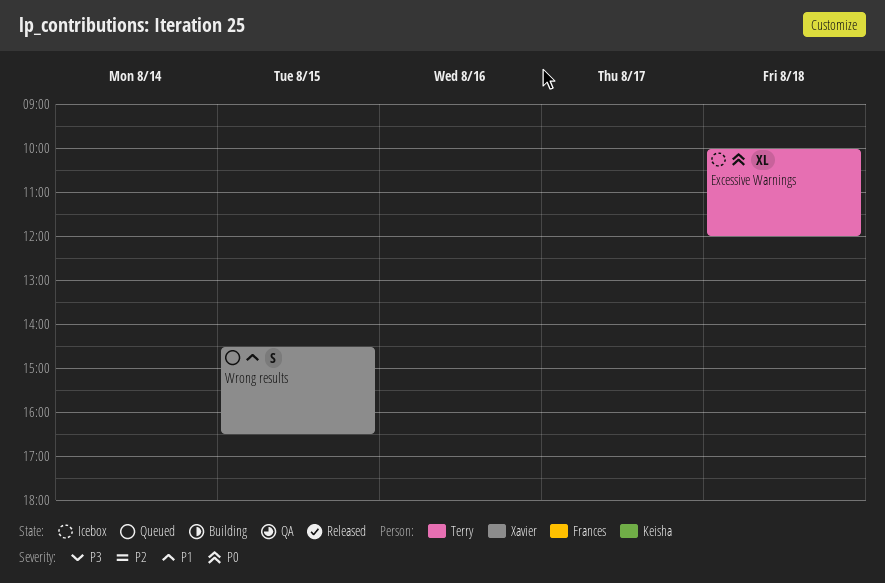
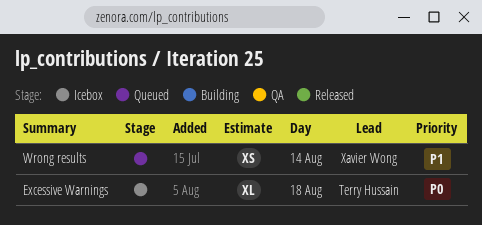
Wrong results, estimate: S -> XS
Wrong results, day: Aug 15 -> Aug 14

